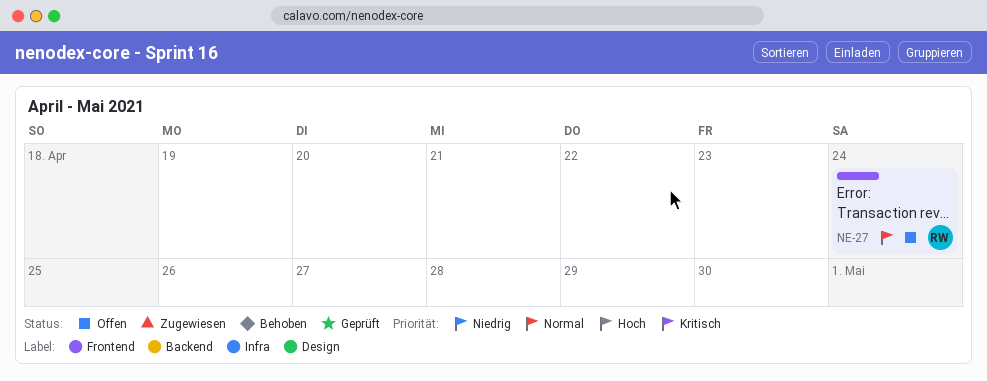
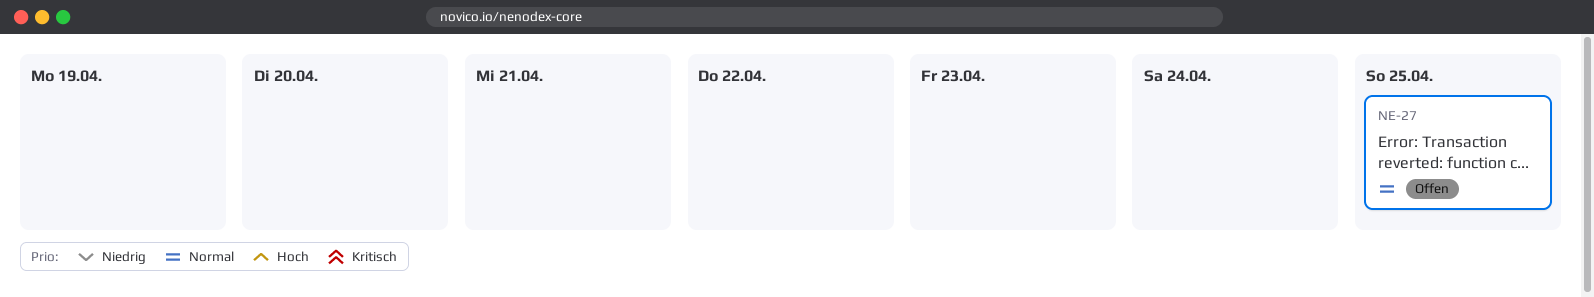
NE-27, due: Apr 24 -> Apr 25

